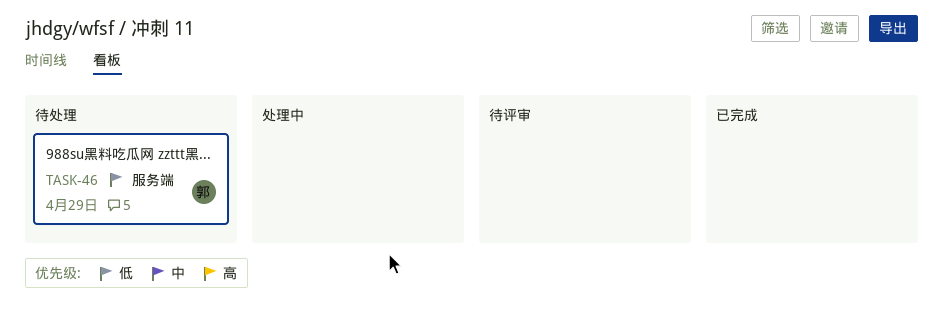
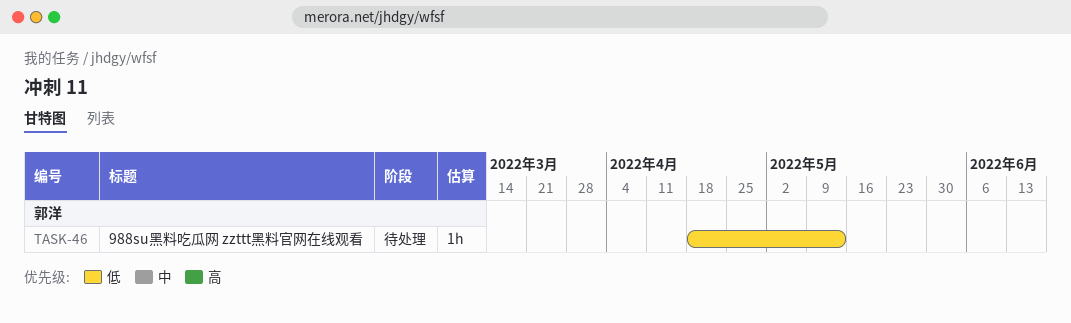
TASK-46, due: Apr 29 -> May 13

